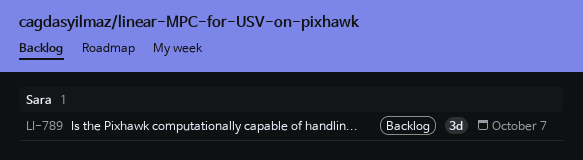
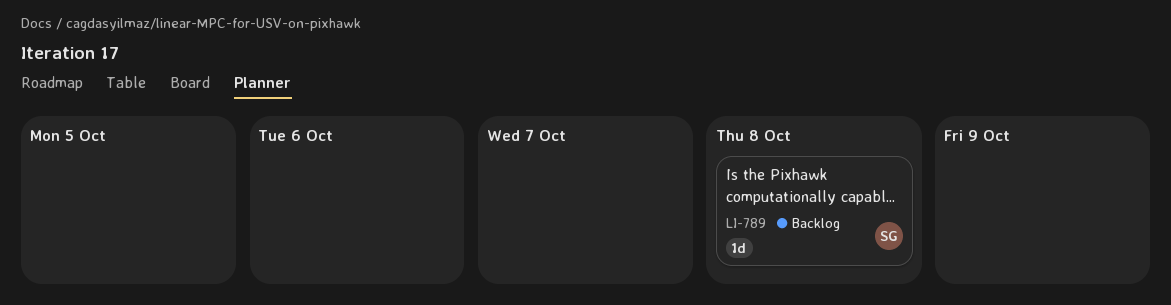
LI-789, estimate: 3d -> 1d
LI-789, due: Oct 7 -> Oct 8

